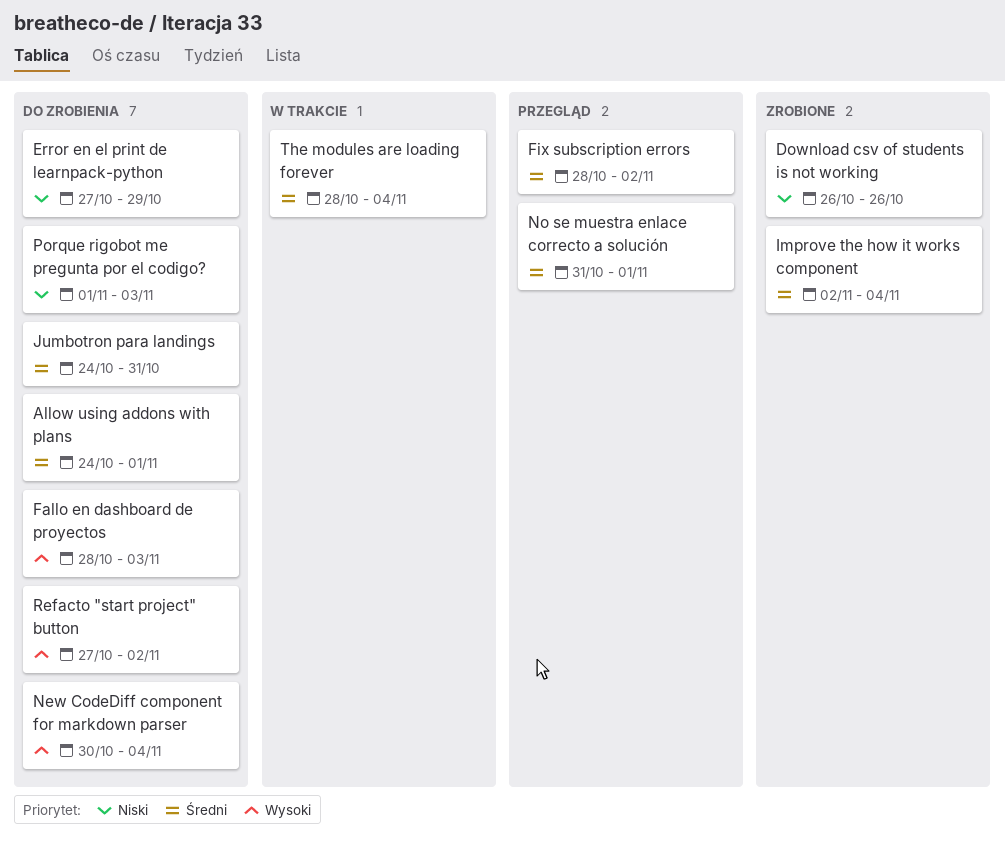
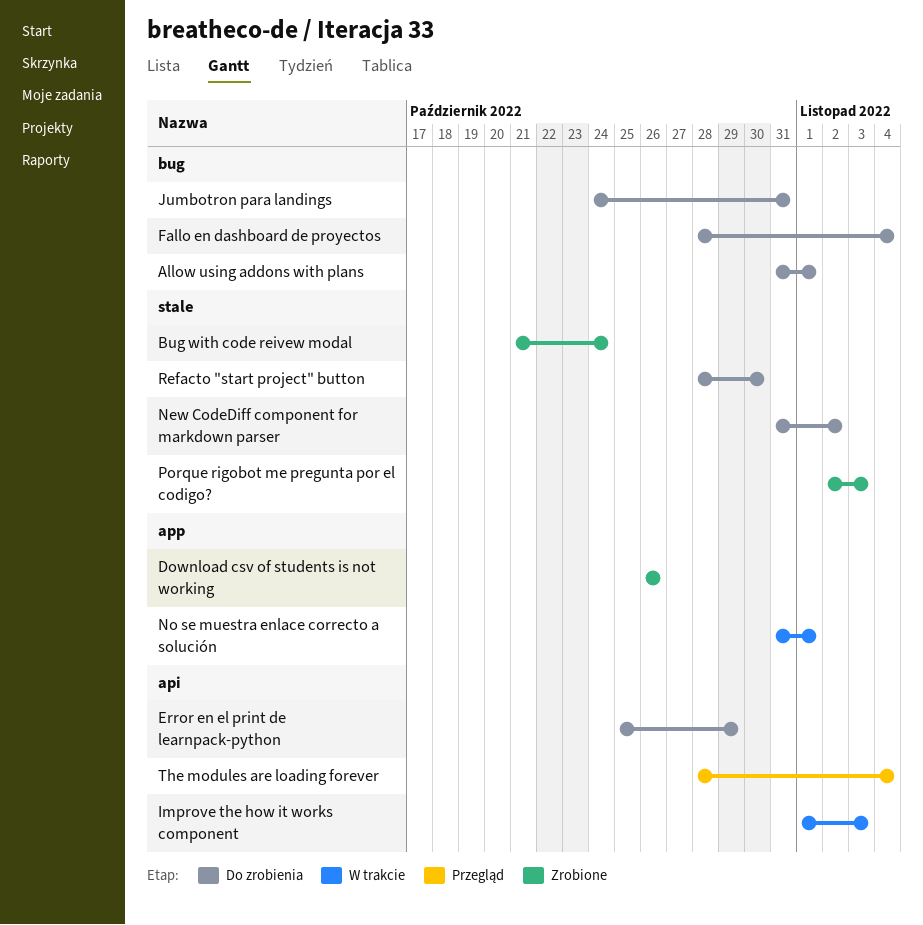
Allow using addons with plans, start: Oct 24 -> Oct 31
Bug with code reivew modal: none -> present
Error en el print de learnpack-python, start: Oct 27 -> Oct 25
Fallo en dashboard de proyectos, due: Nov 3 -> Nov 4
Fix subscription errors: present -> none
Improve the how it works component, status: Zrobione -> W trakcie
Improve the how it works component, start: Nov 2 -> Nov 1
Improve the how it works component, due: Nov 4 -> Nov 3
New CodeDiff component for markdown parser, start: Oct 30 -> Oct 31
New CodeDiff component for markdown parser, due: Nov 4 -> Nov 2
No se muestra enlace correcto a solución, status: Przegląd -> W trakcie
Porque rigobot me pregunta por el codigo?, status: Do zrobienia -> Zrobione
Porque rigobot me pregunta por el codigo?, start: Nov 1 -> Nov 2
Refacto "start project" button, start: Oct 27 -> Oct 28
Refacto "start project" button, due: Nov 2 -> Oct 30
The modules are loading forever, status: W trakcie -> Przegląd

